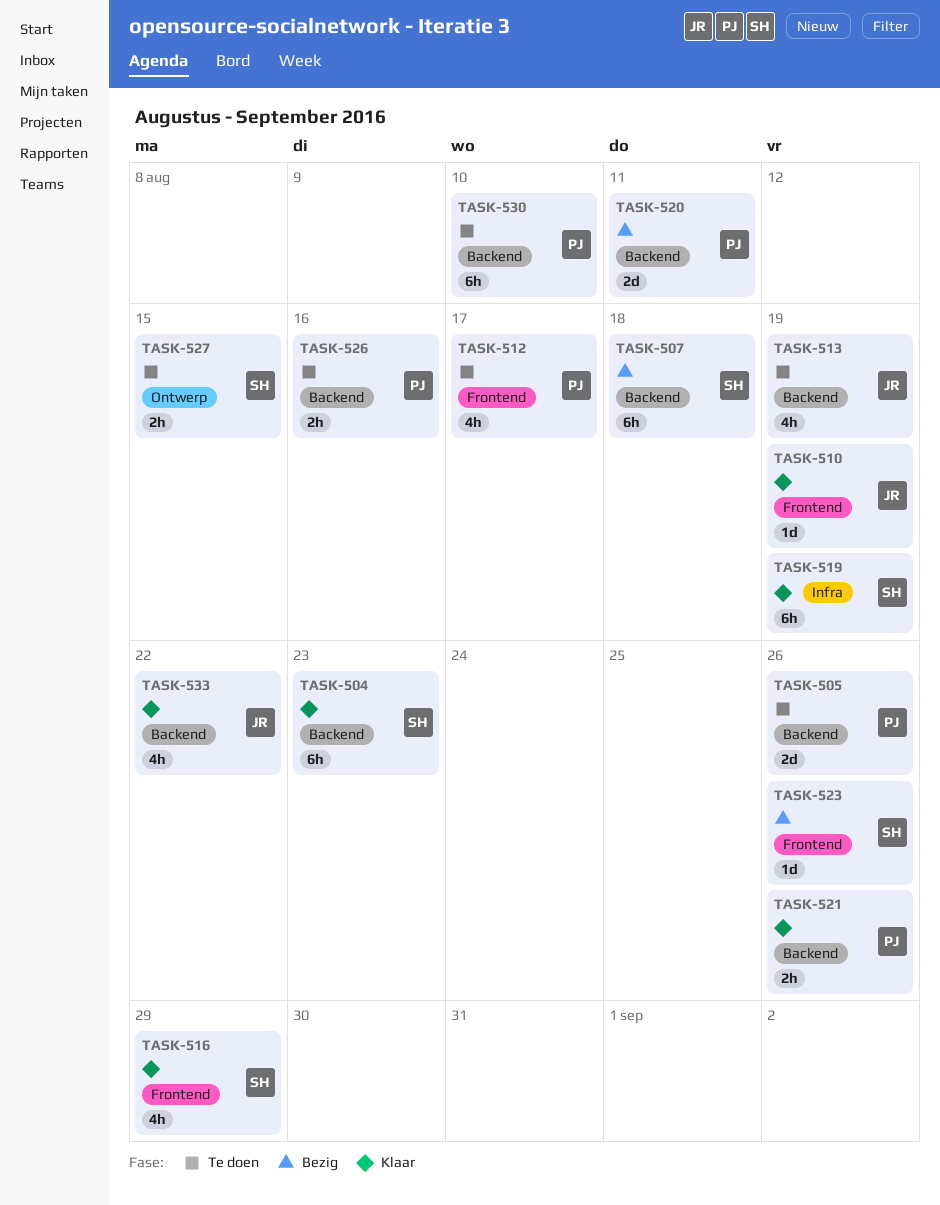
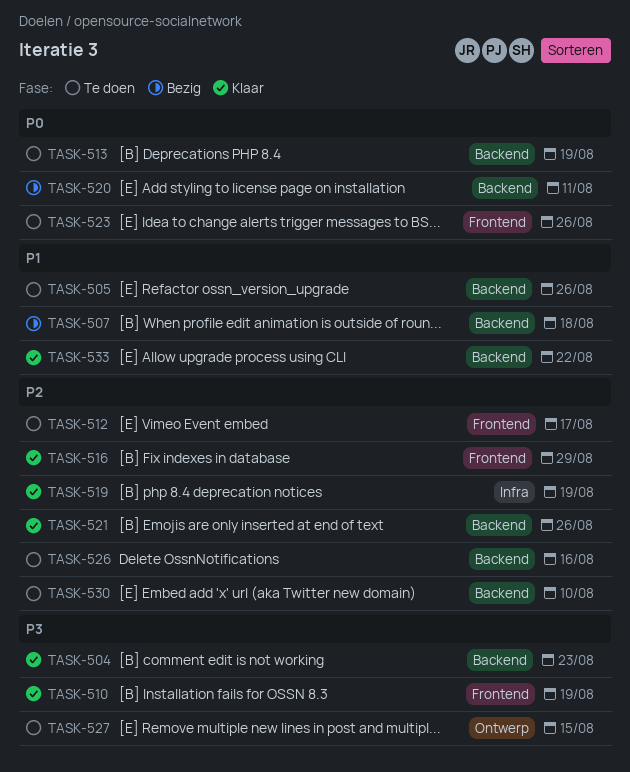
TASK-523, status: Bezig -> Te doen

